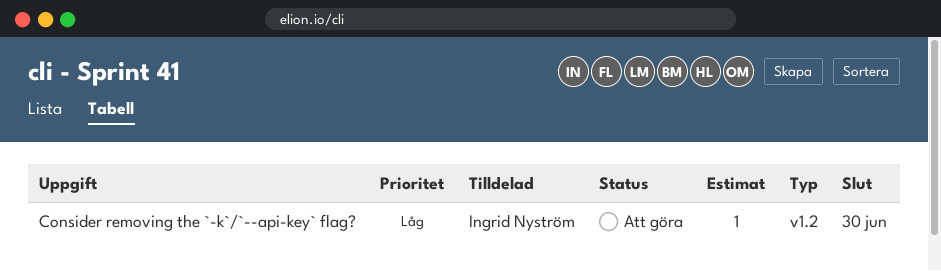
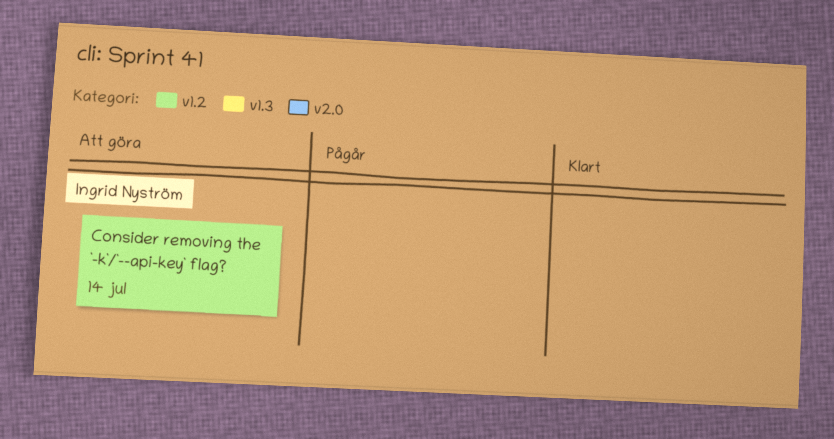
Consider removing the `-k`/`--api-key` flag?, due: Jun 30 -> Jul 14

